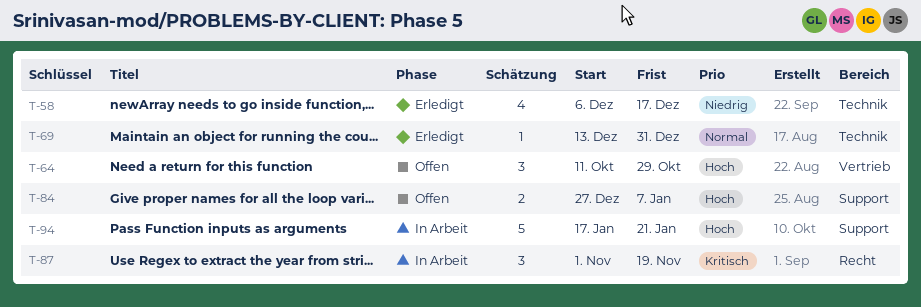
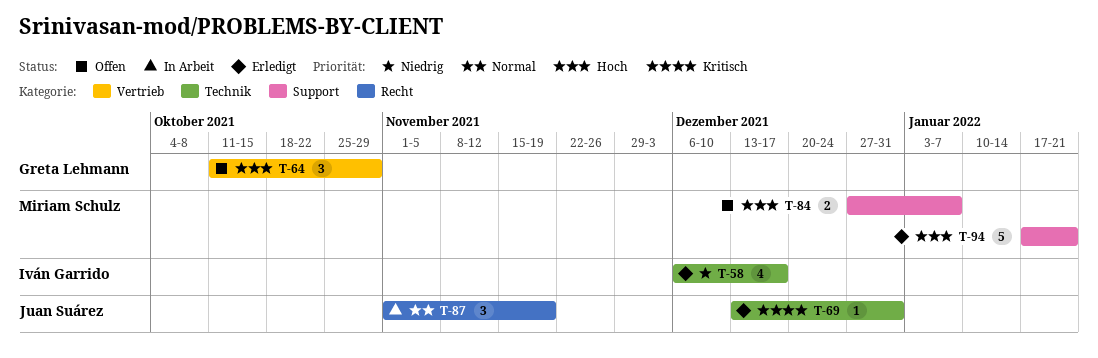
T-69, priority: Normal -> Kritisch
T-87, priority: Kritisch -> Normal
T-94, status: In Arbeit -> Erledigt

